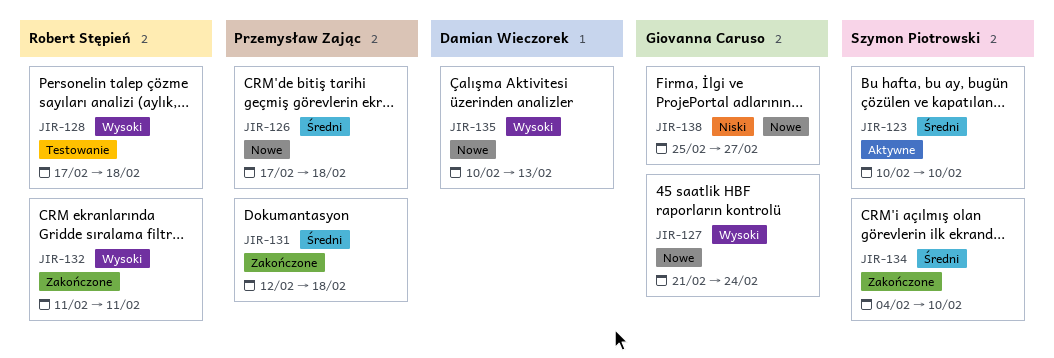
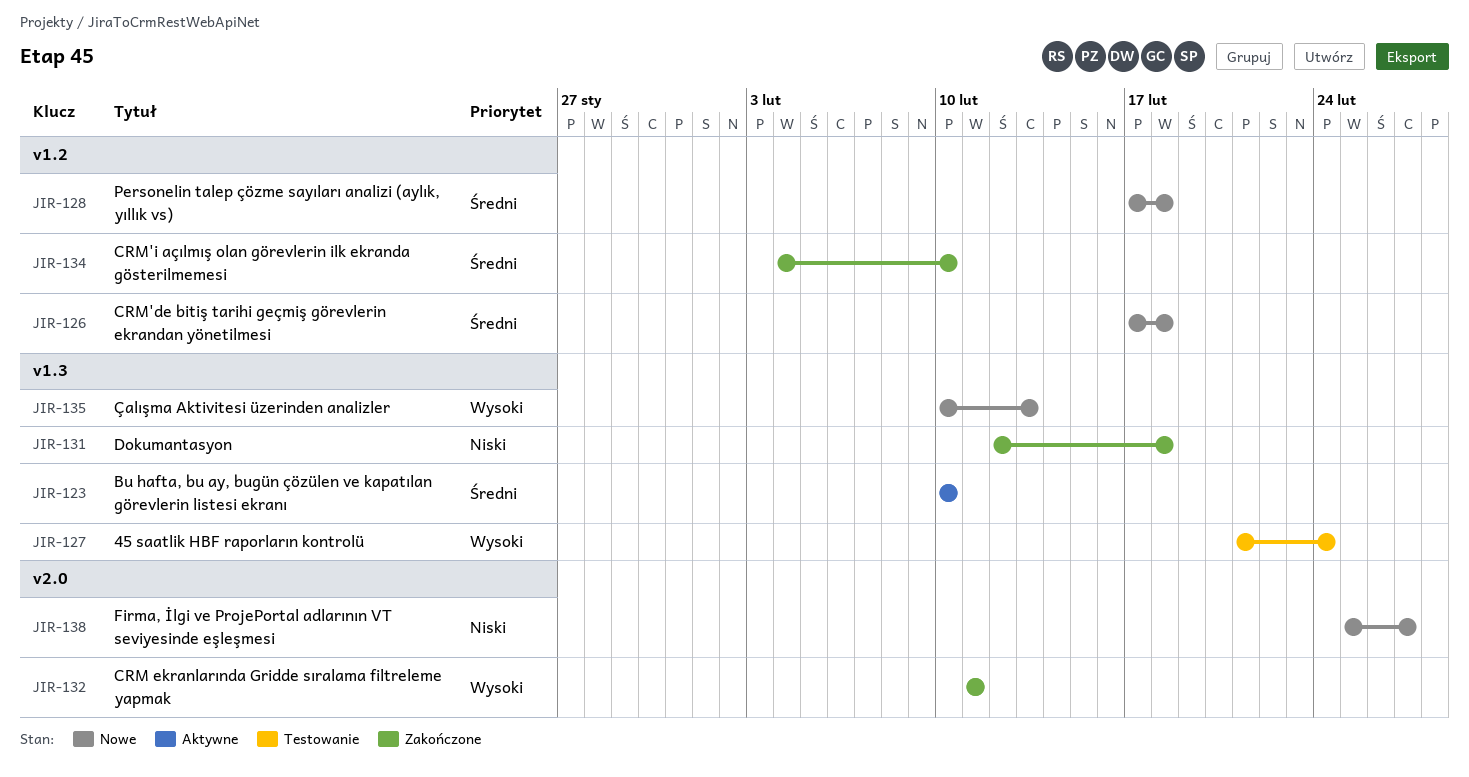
JIR-127, status: Nowe -> Testowanie
JIR-128, status: Testowanie -> Nowe
JIR-128, priority: Wysoki -> Średni
JIR-131, priority: Średni -> Niski

